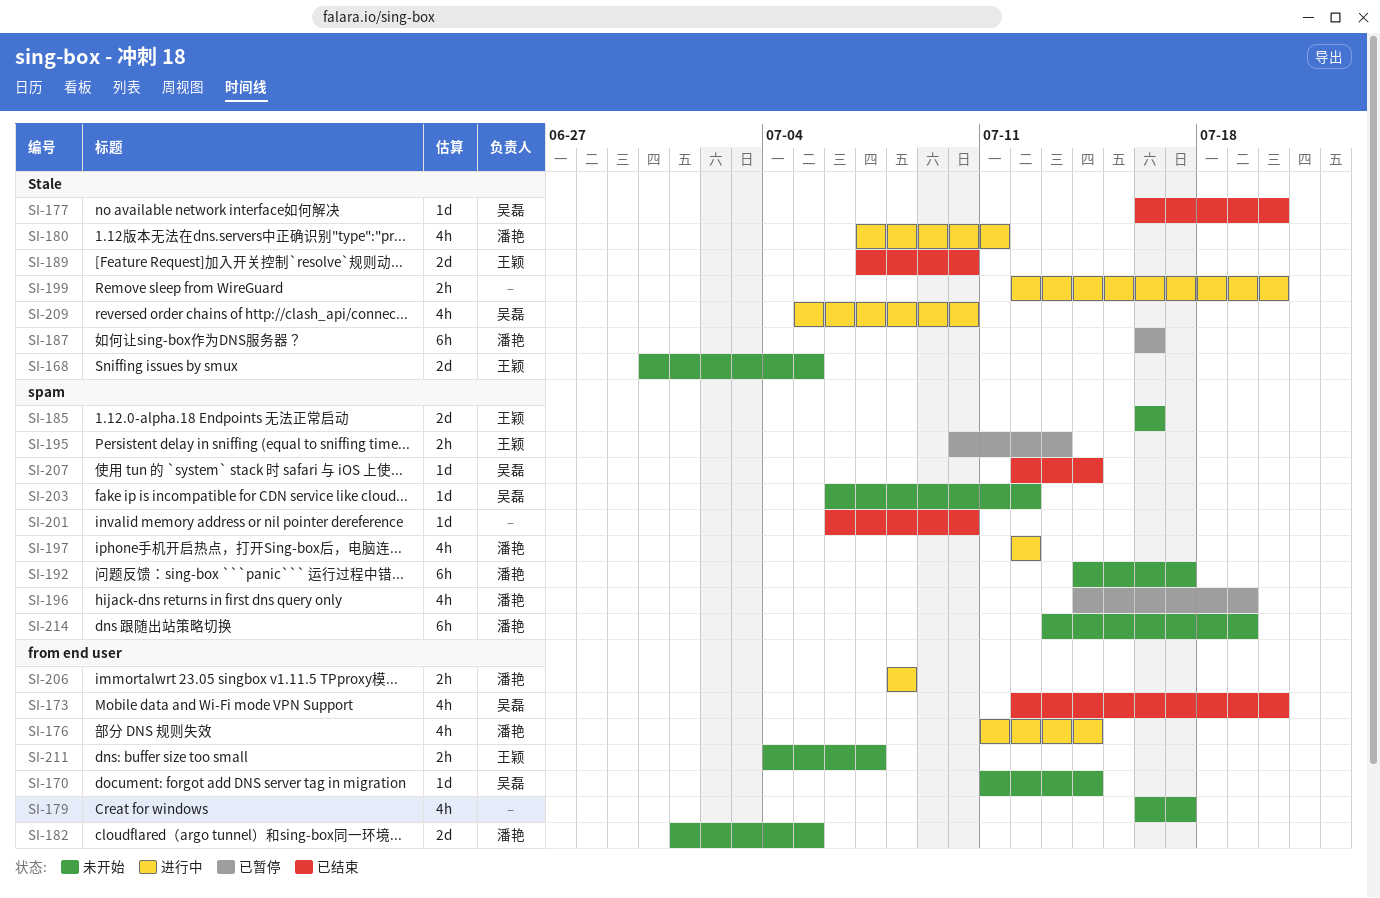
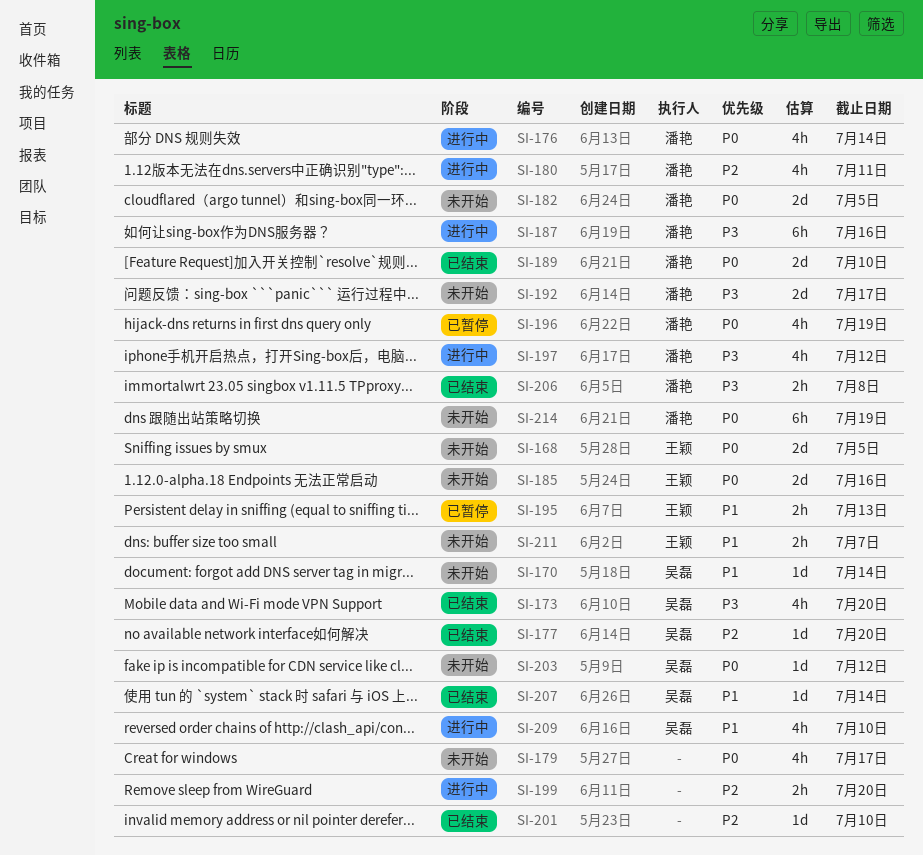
SI-187, status: 已暂停 -> 进行中
SI-189, owner: 王颖 -> 潘艳
SI-192, estimate: 6h -> 2d
SI-206, status: 进行中 -> 已结束

